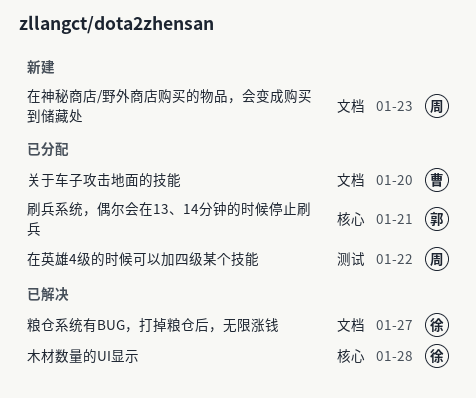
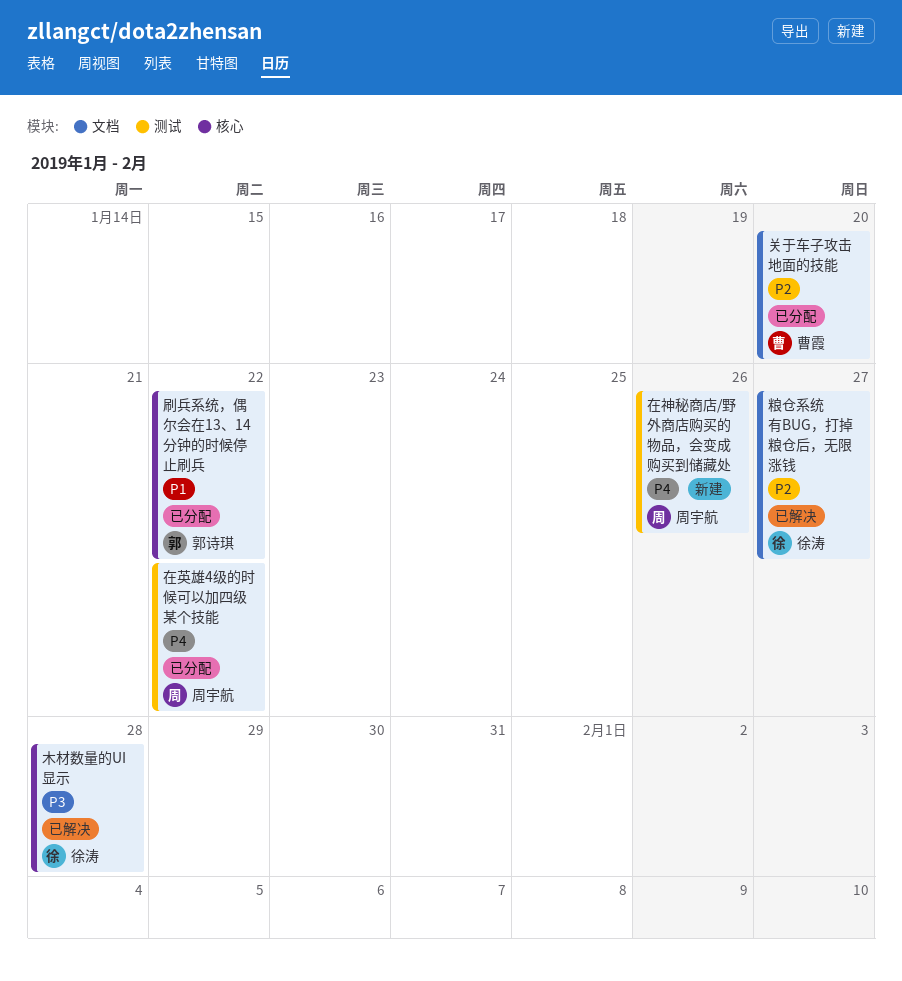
刷兵系统，偶尔会在13、14分钟的时候停止刷兵, due: Jan 21 -> Jan 22
在神秘商店/野外商店购买的物品，会变成购买到储藏处, label: 文档 -> 测试
在神秘商店/野外商店购买的物品，会变成购买到储藏处, due: Jan 23 -> Jan 26

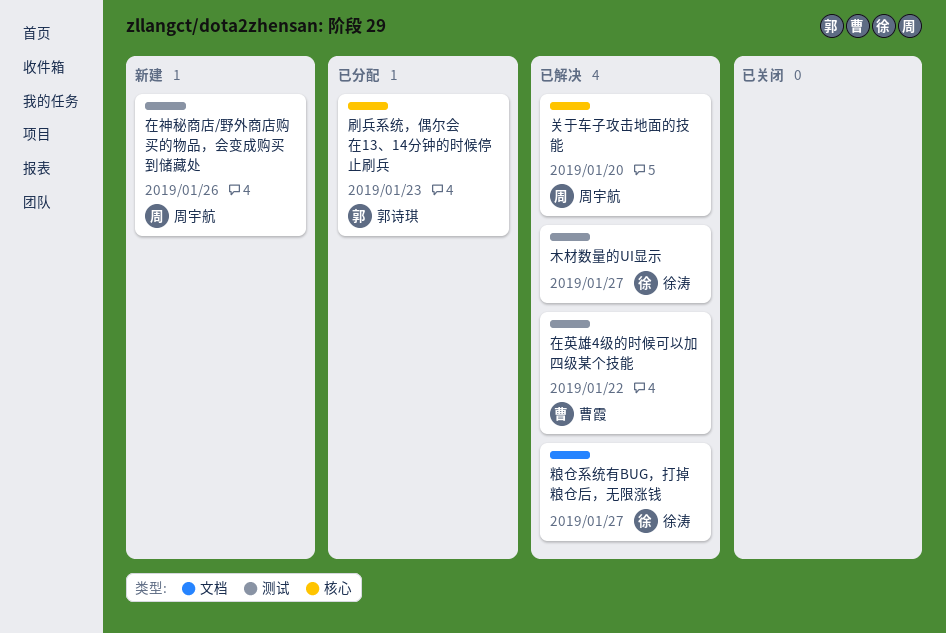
关于车子攻击地面的技能, status: 已分配 -> 已解决
关于车子攻击地面的技能, owner: 曹霞 -> 周宇航
关于车子攻击地面的技能, label: 文档 -> 核心
刷兵系统，偶尔会在13、14分钟的时候停止刷兵, due: Jan 22 -> Jan 23
在英雄4级的时候可以加四级某个技能, status: 已分配 -> 已解决
在英雄4级的时候可以加四级某个技能, owner: 周宇航 -> 曹霞
木材数量的UI显示, label: 核心 -> 测试
木材数量的UI显示, due: Jan 28 -> Jan 27

